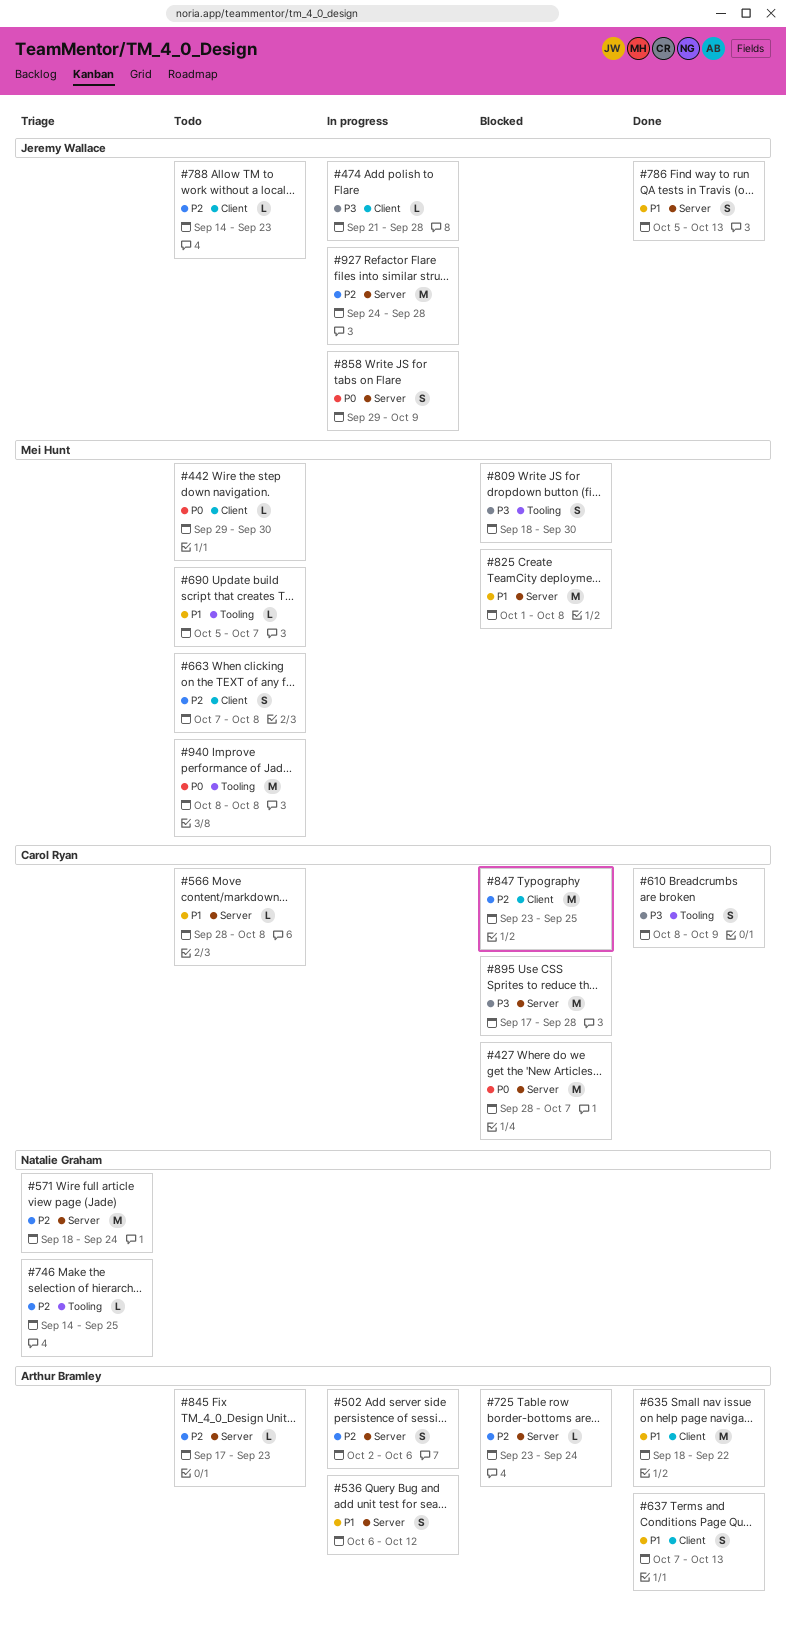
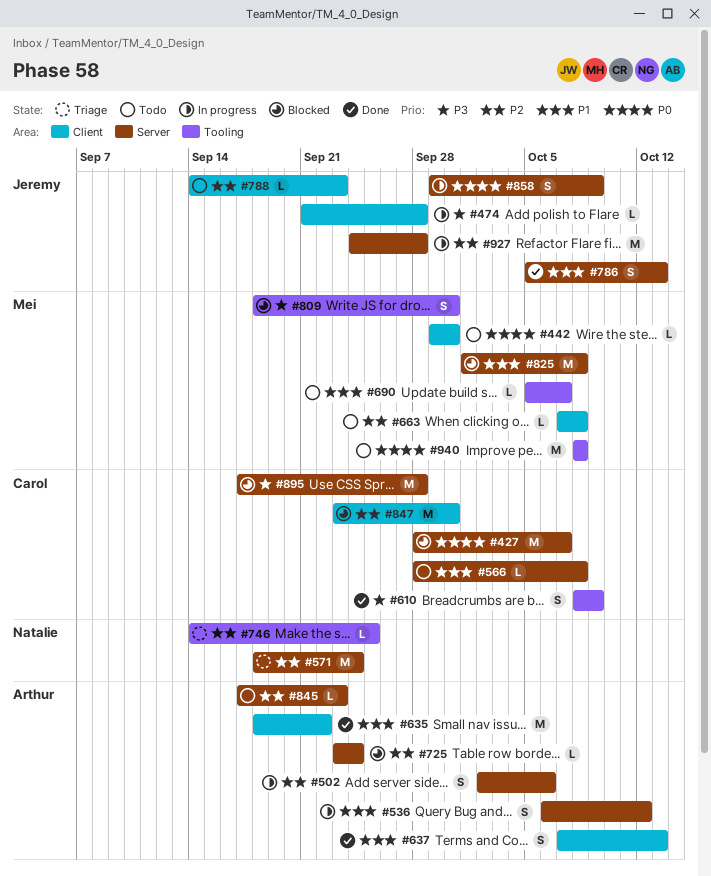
#663, estimate: S -> L
#847, due: Sep 25 -> Sep 30

